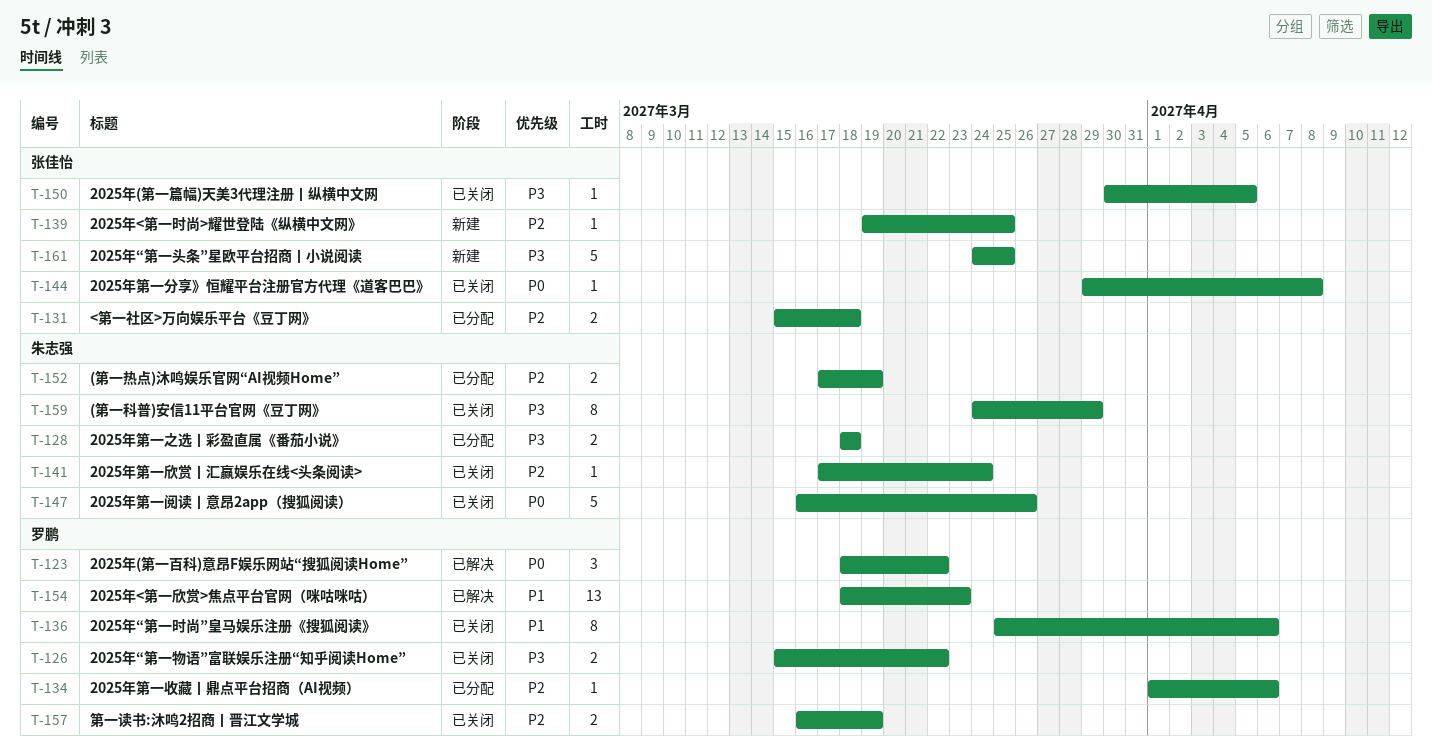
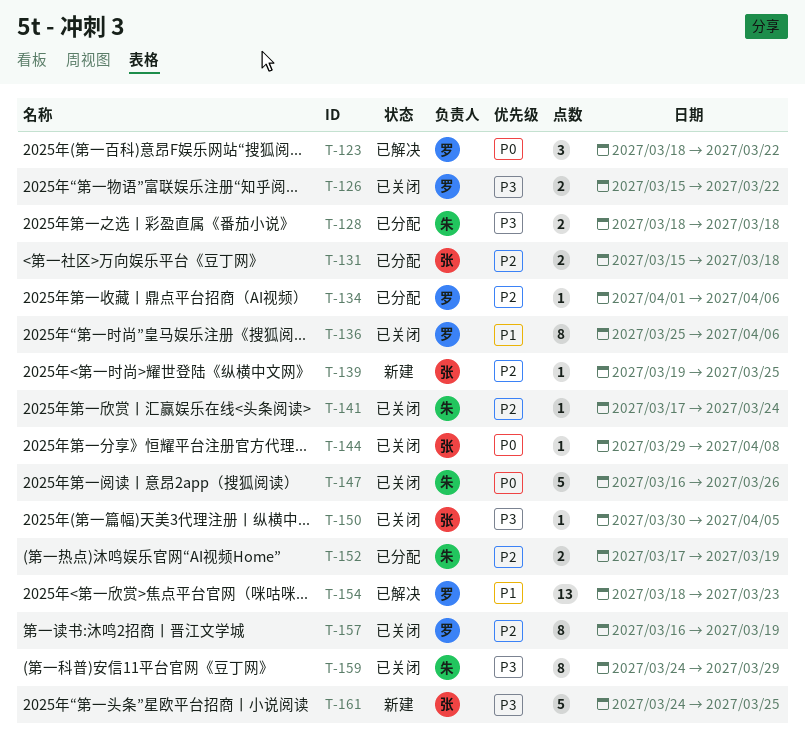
T-157, estimate: 2 -> 8

